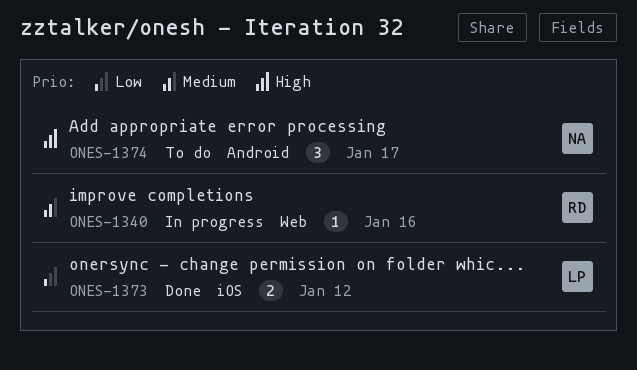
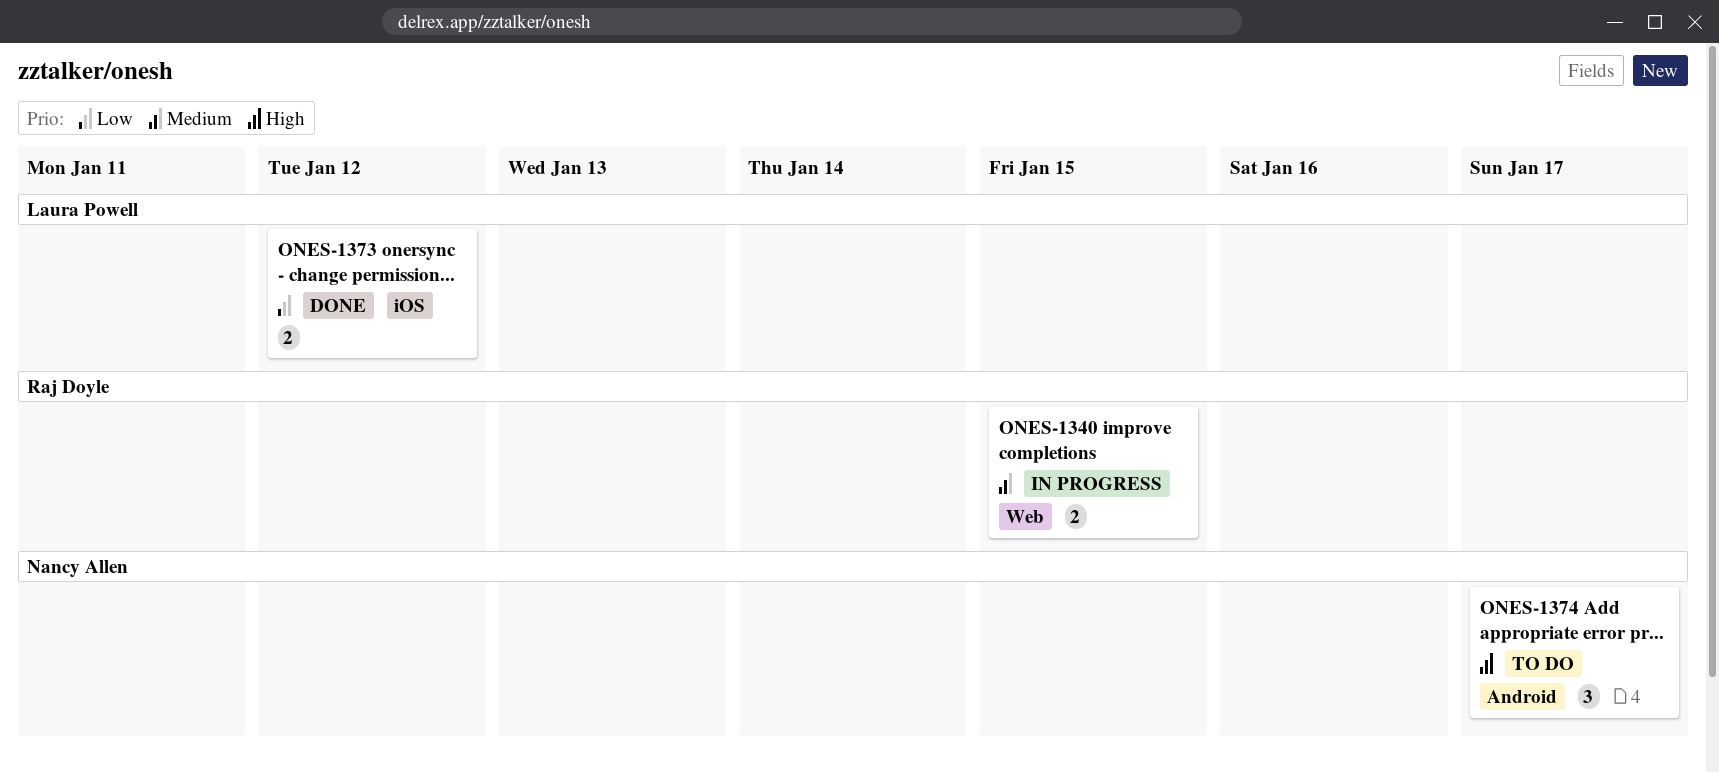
ONES-1340, estimate: 1 -> 2
ONES-1340, due: Jan 16 -> Jan 15

